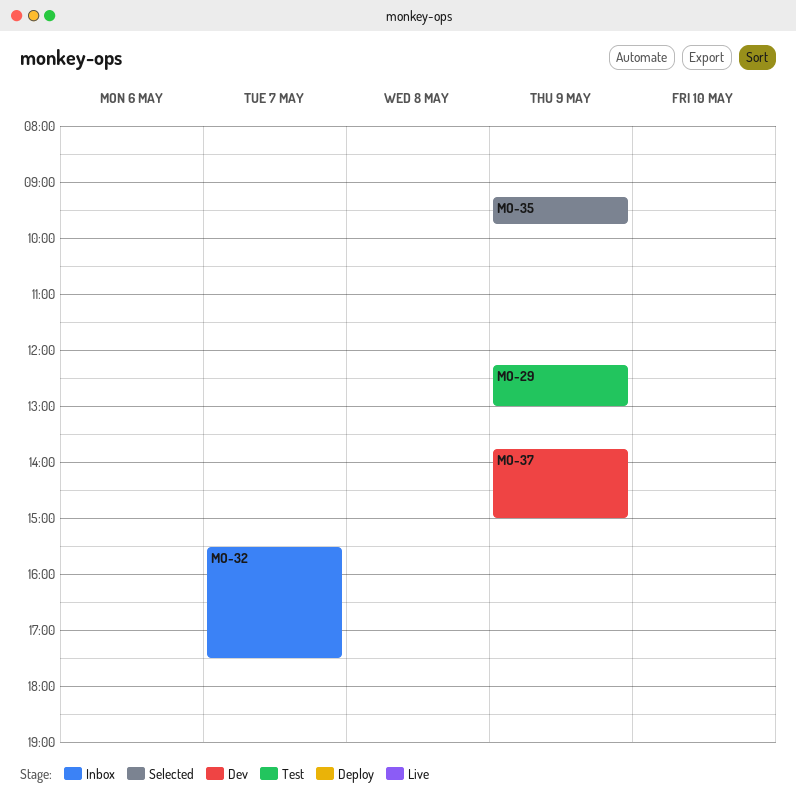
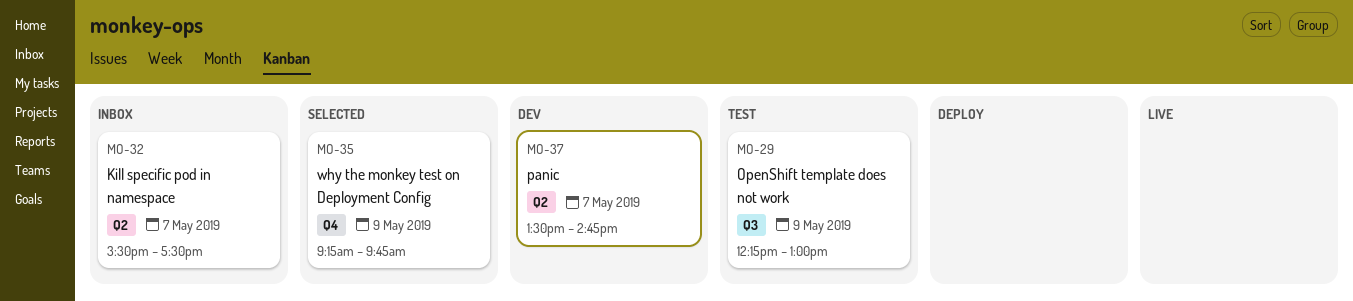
MO-37, day: May 9 -> May 7
MO-37, begins: 13:45 -> 13:30
MO-37, ends: 15:00 -> 14:45

